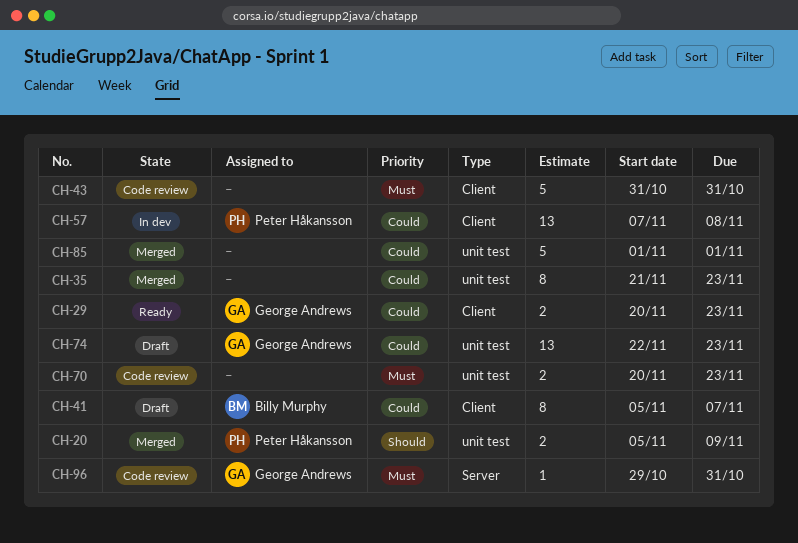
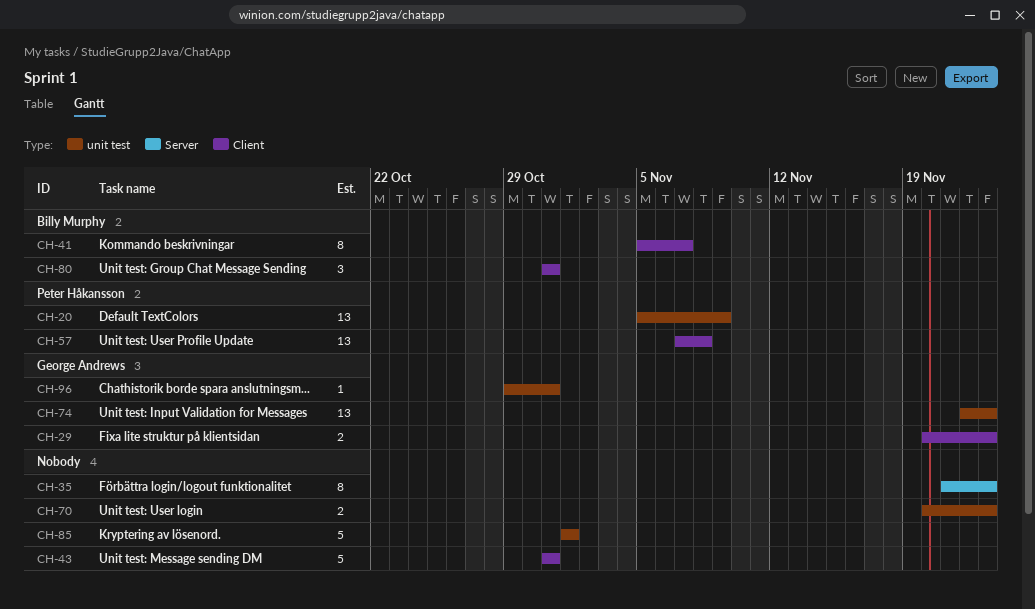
CH-20, estimate: 2 -> 13
CH-35, label: unit test -> Server
CH-80: none -> present
CH-96, label: Server -> unit test

